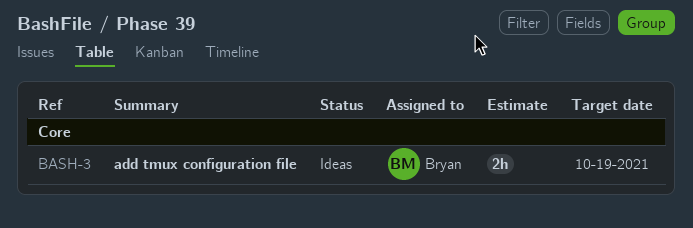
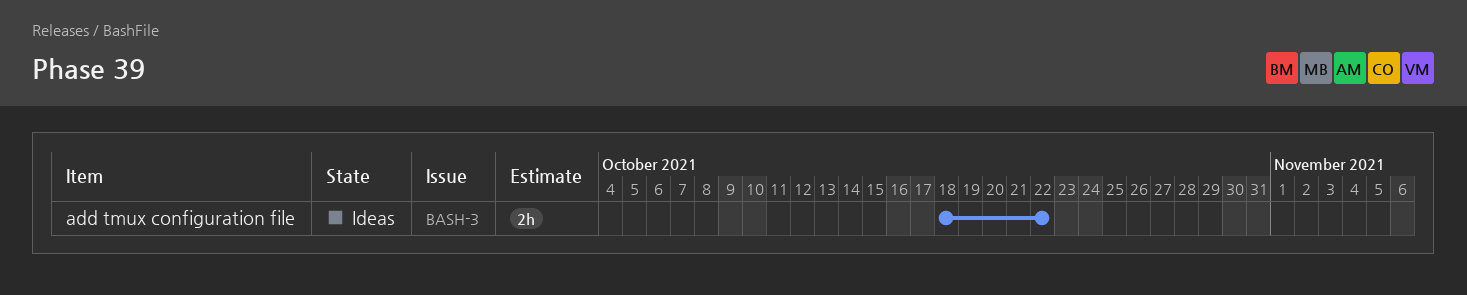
BASH-3, due: Oct 19 -> Oct 22

